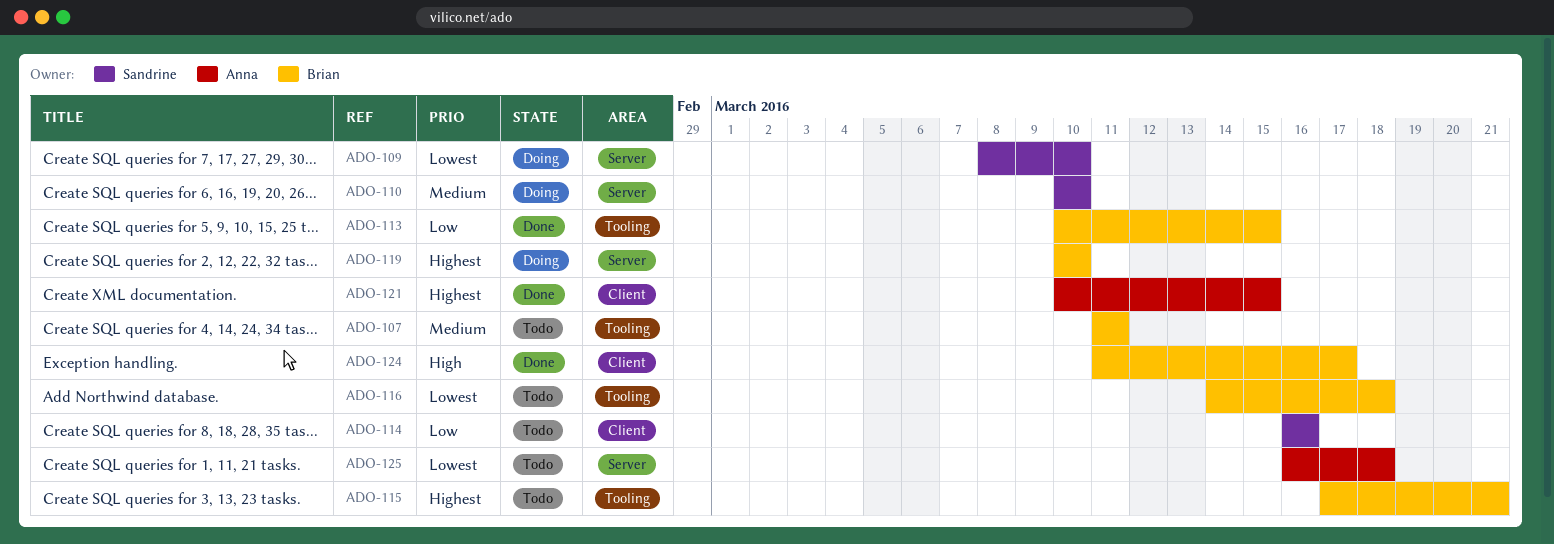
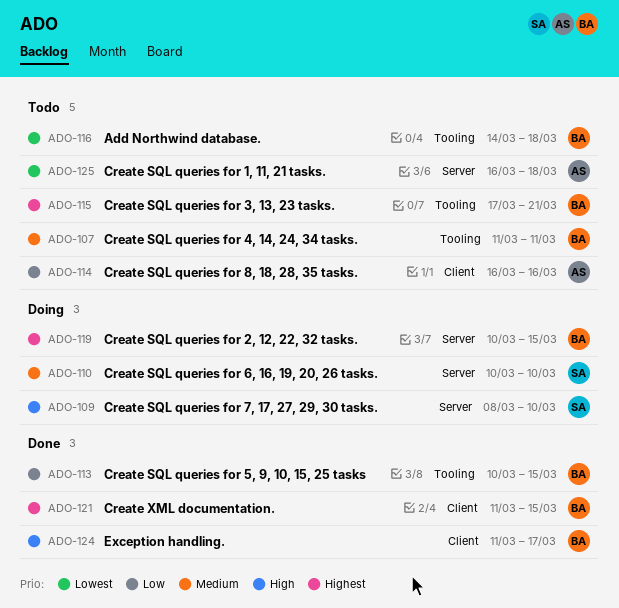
ADO-109, priority: Lowest -> High
ADO-114, owner: Sandrine -> Anna
ADO-119, due: Mar 10 -> Mar 15
ADO-121, owner: Anna -> Brian
ADO-121, start: Mar 10 -> Mar 11

